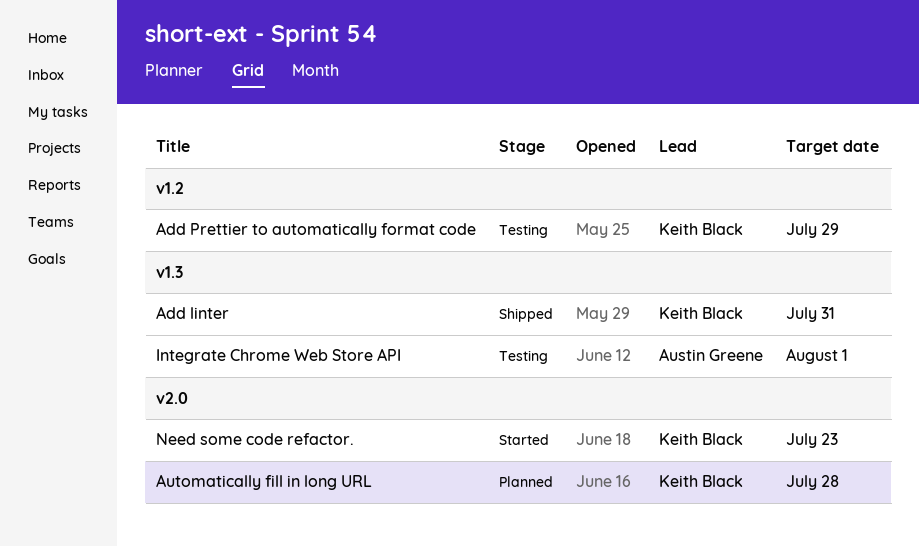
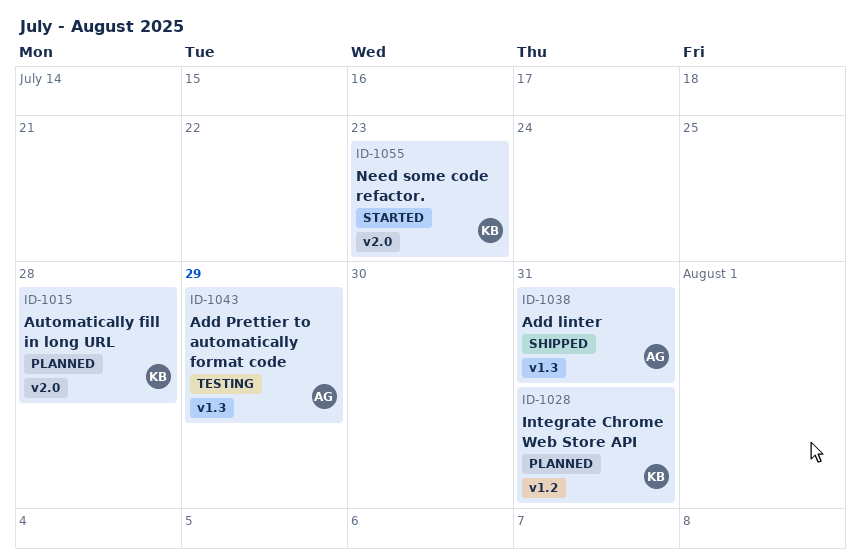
Add linter, owner: Keith Black -> Austin Greene
Add Prettier to automatically format code, owner: Keith Black -> Austin Greene
Add Prettier to automatically format code, label: v1.2 -> v1.3
Integrate Chrome Web Store API, status: Testing -> Planned
Integrate Chrome Web Store API, owner: Austin Greene -> Keith Black
Integrate Chrome Web Store API, label: v1.3 -> v1.2
Integrate Chrome Web Store API, due: Aug 1 -> Jul 31

